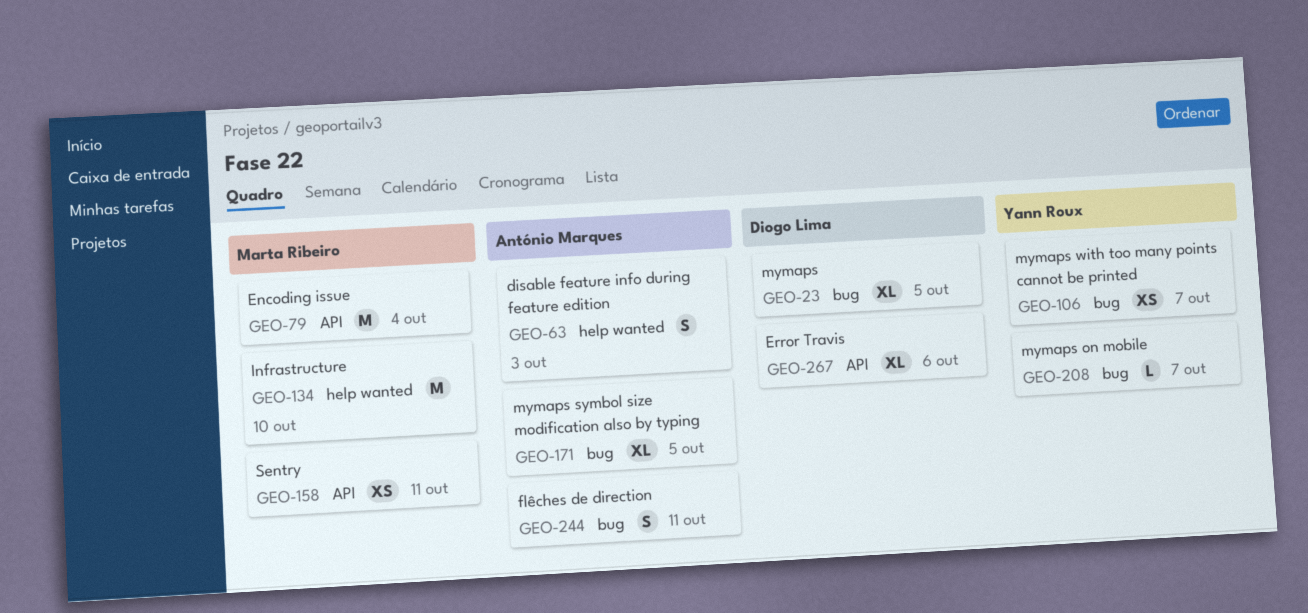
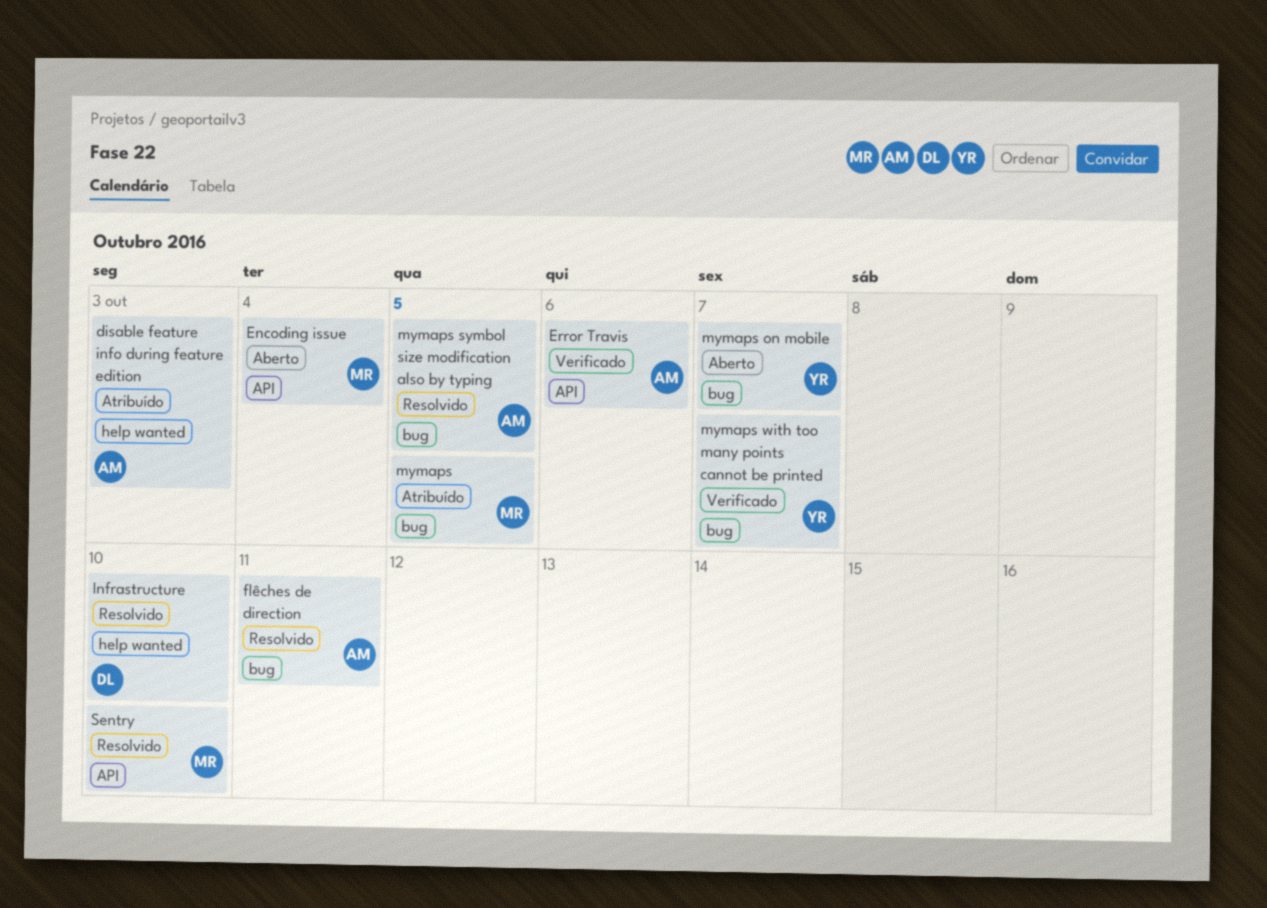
Error Travis, owner: Diogo Lima -> António Marques
Infrastructure, owner: Marta Ribeiro -> Diogo Lima
mymaps, owner: Diogo Lima -> Marta Ribeiro
Sentry, due: Oct 11 -> Oct 10

